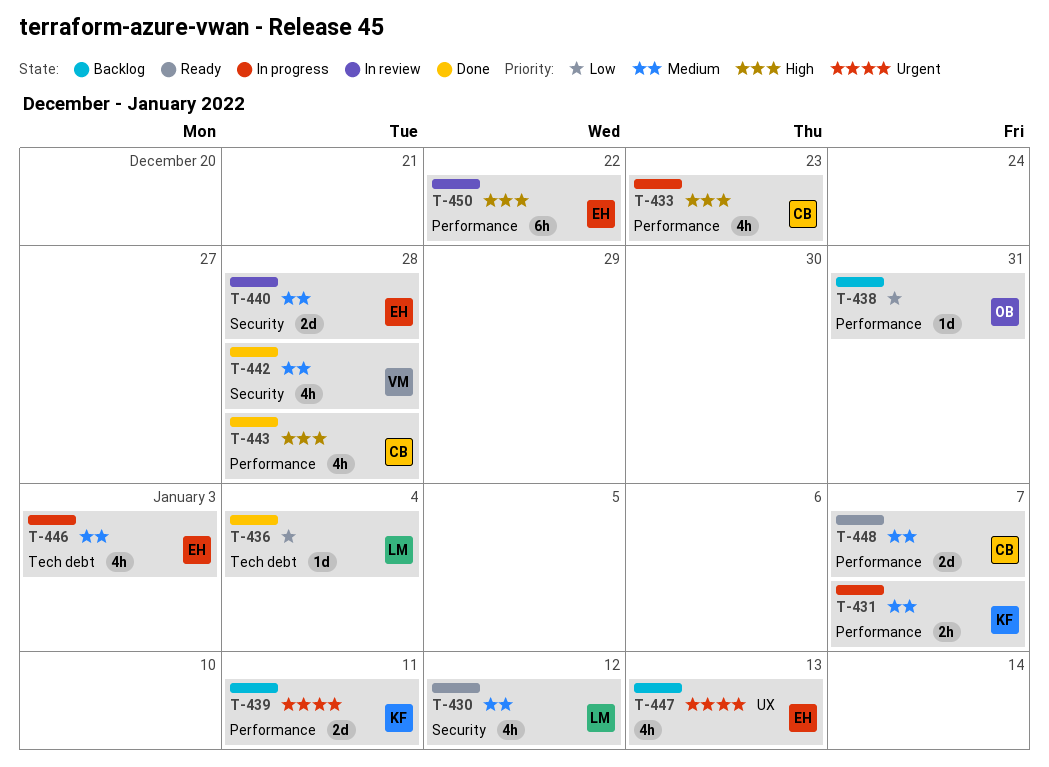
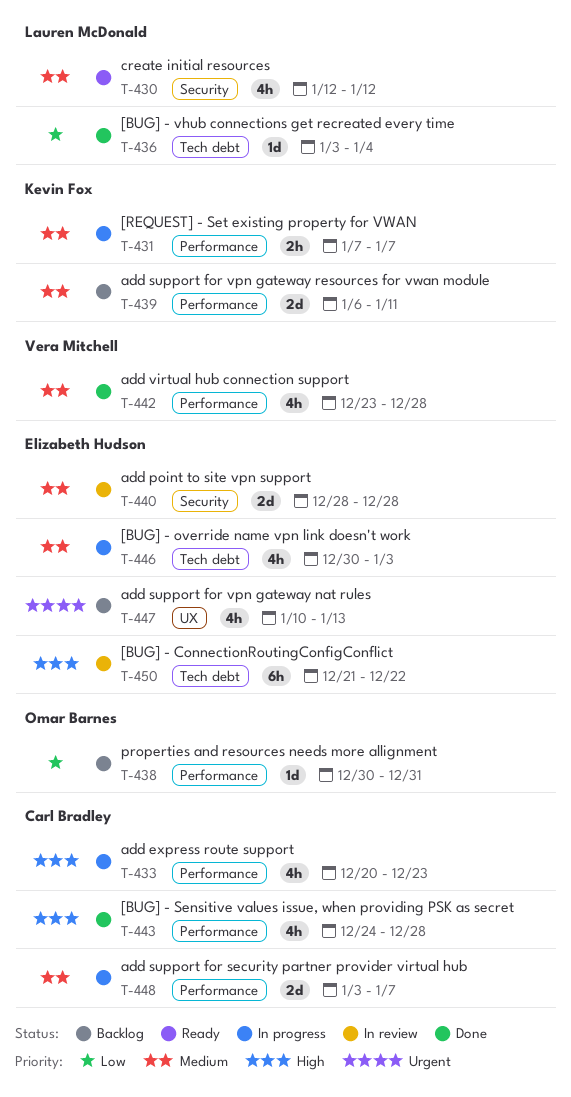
T-439, priority: Urgent -> Medium
T-442, label: Security -> Performance
T-448, status: Ready -> In progress
T-450, label: Performance -> Tech debt

